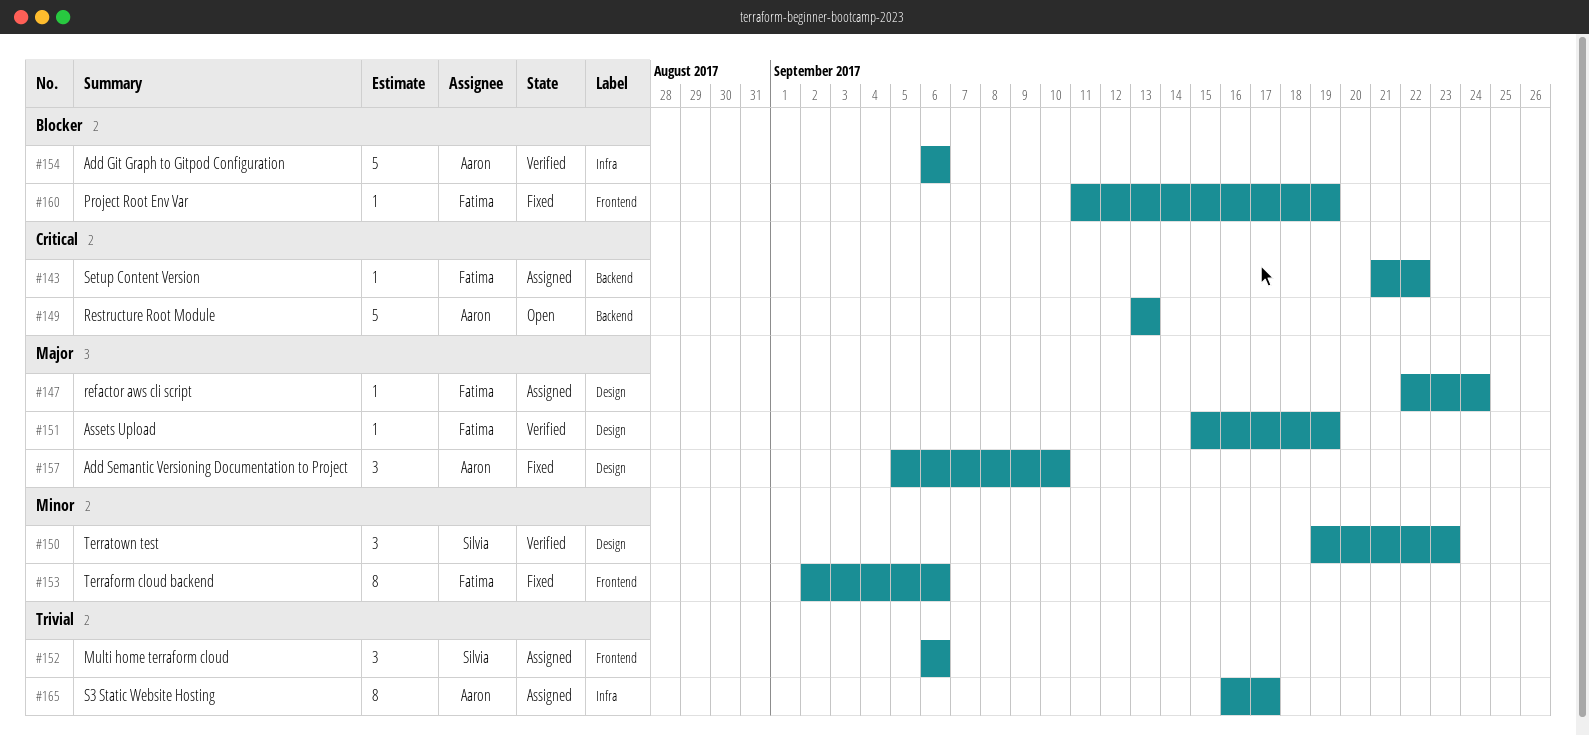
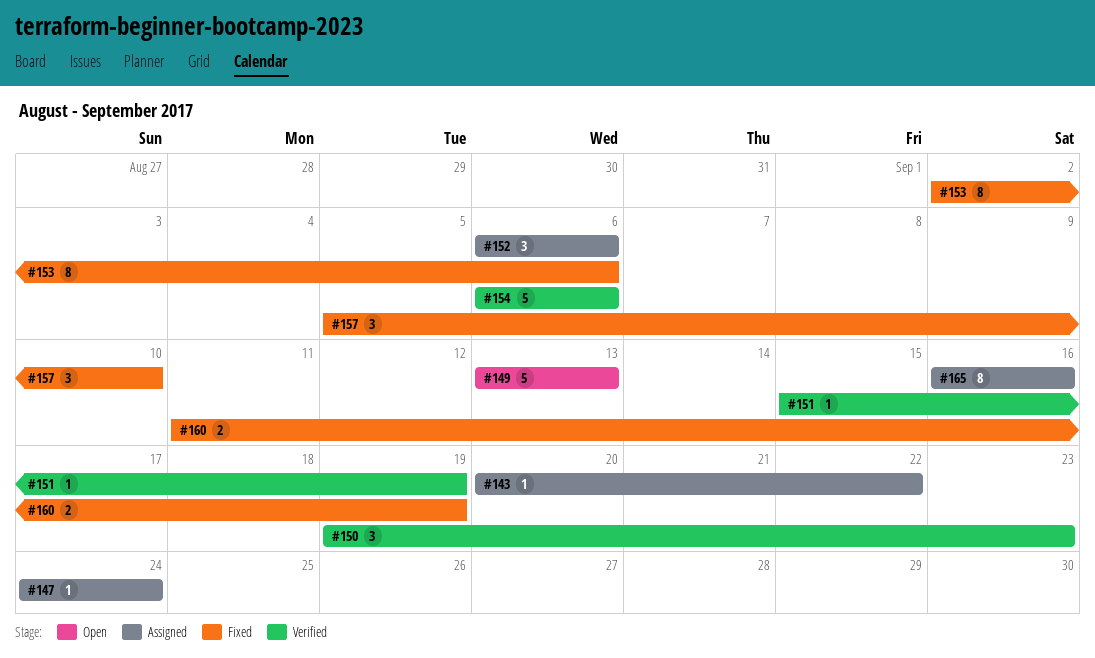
#143, start: Sep 21 -> Sep 20
#147, start: Sep 22 -> Sep 24
#160, estimate: 1 -> 2
#165, due: Sep 17 -> Sep 16

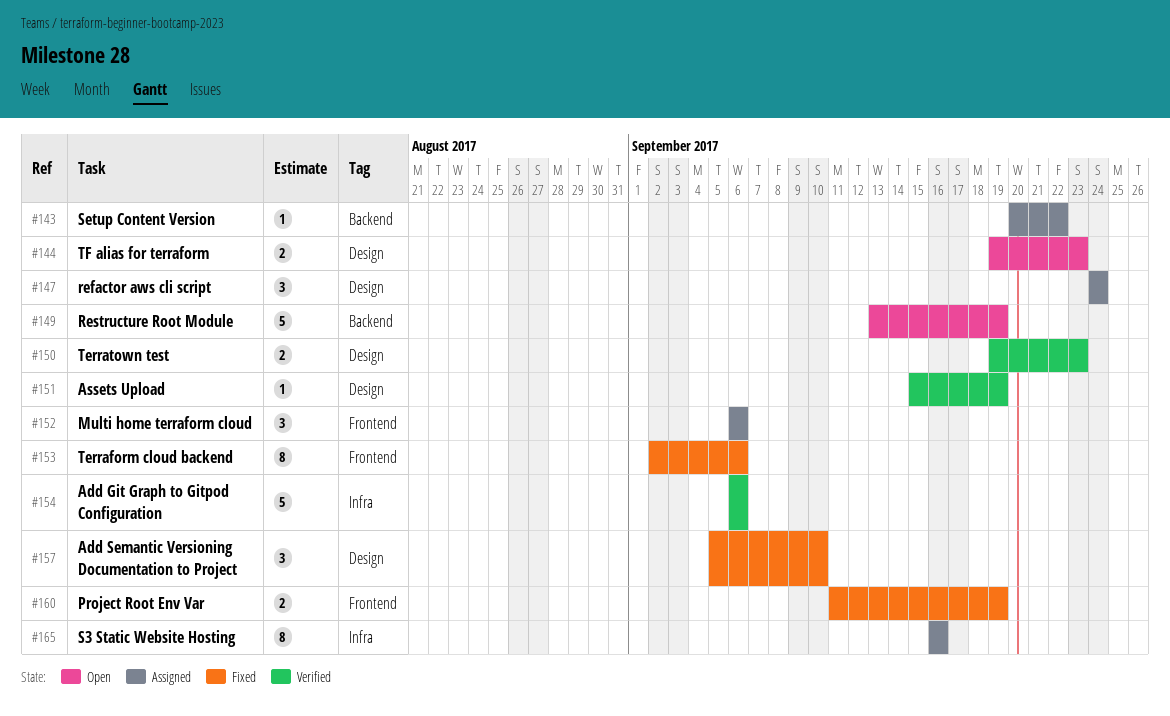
#144: none -> present
#147, estimate: 1 -> 3
#149, due: Sep 13 -> Sep 19
#150, estimate: 3 -> 2

